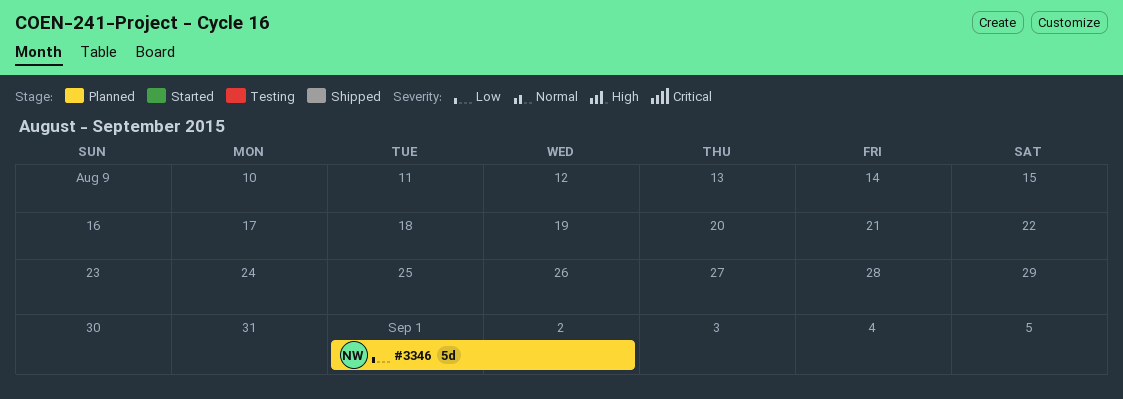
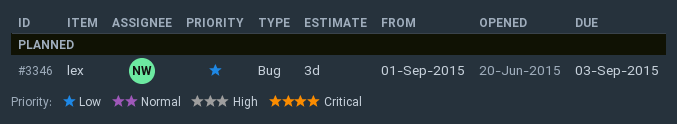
#3346, estimate: 5d -> 3d
#3346, due: Sep 2 -> Sep 3

